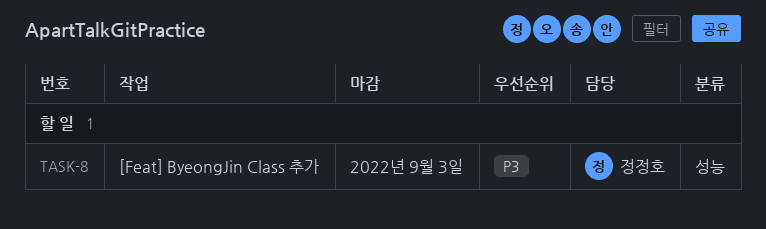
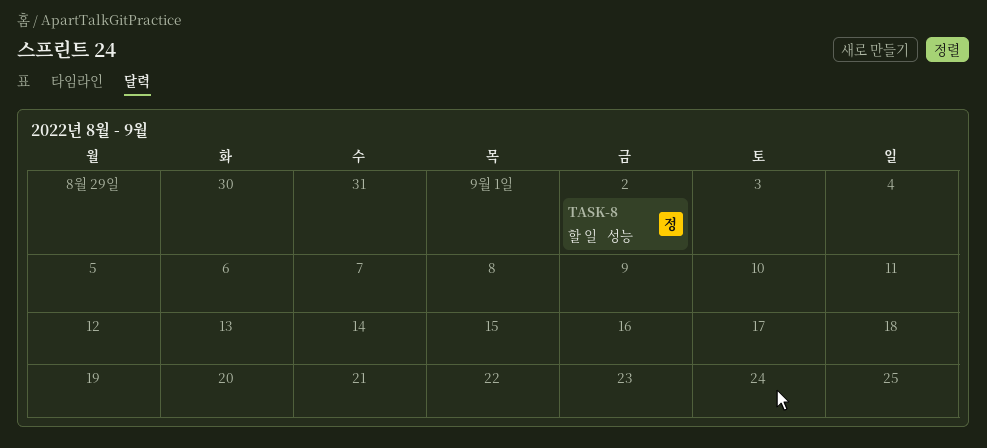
TASK-8, due: Sep 3 -> Sep 2

